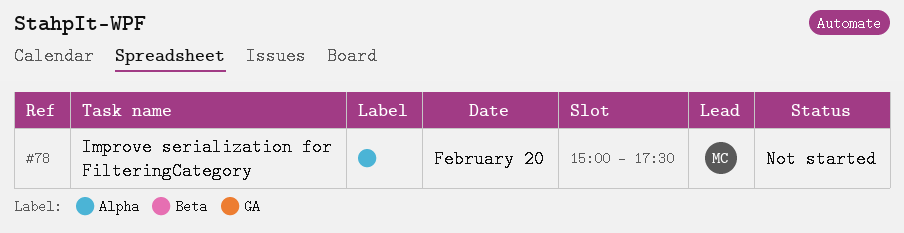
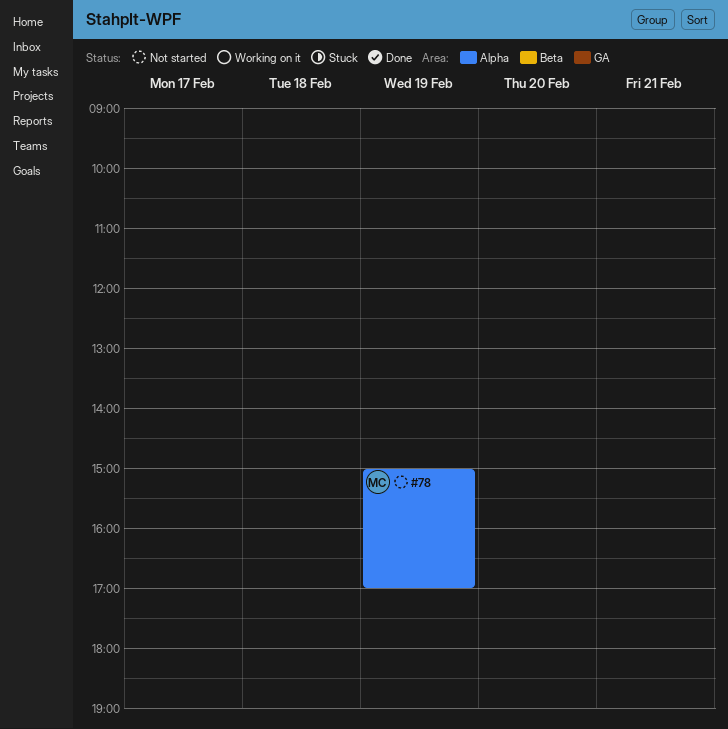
#78, day: Feb 20 -> Feb 19
#78, ends: 17:30 -> 17:00

